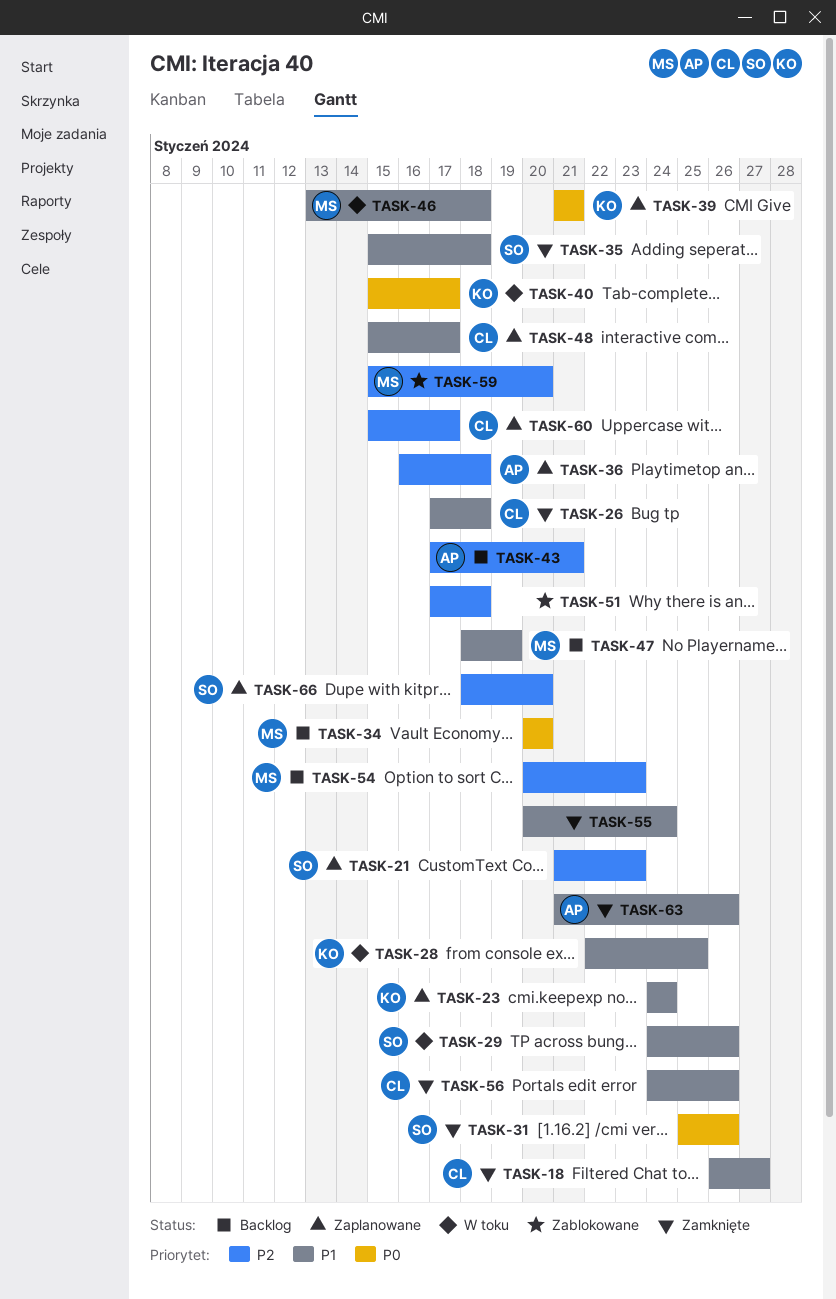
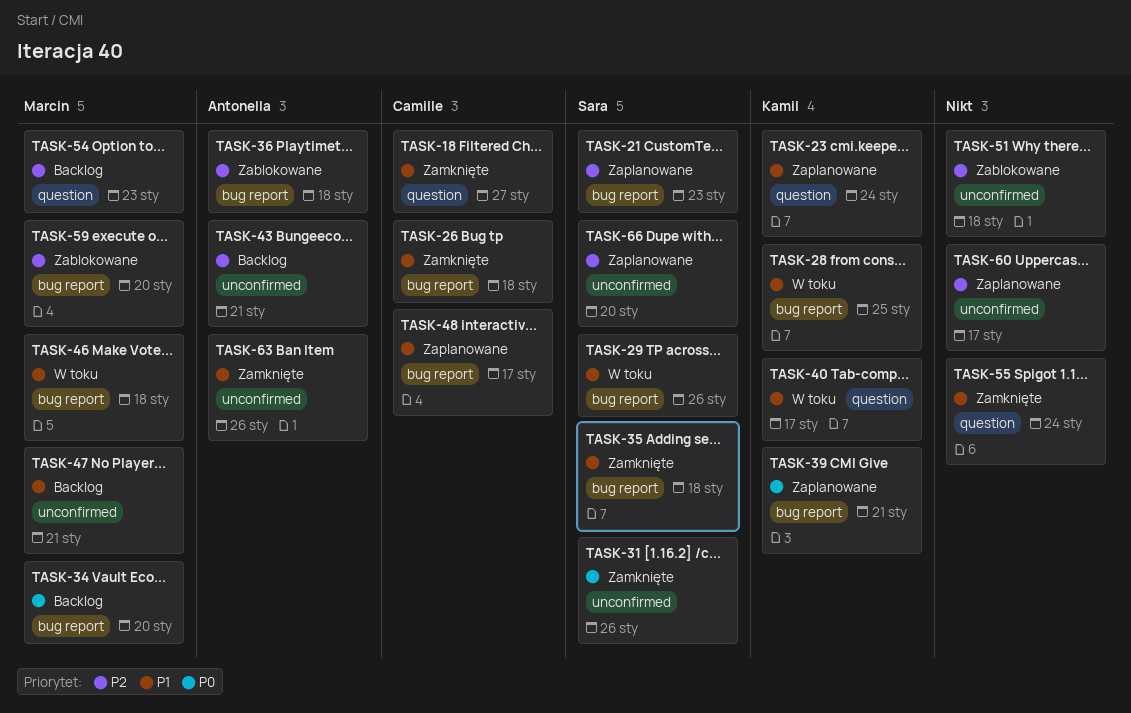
TASK-36, status: Zaplanowane -> Zablokowane
TASK-40, priority: P0 -> P1
TASK-47, due: Jan 19 -> Jan 21
TASK-56: present -> none
TASK-60, owner: Camille -> none

